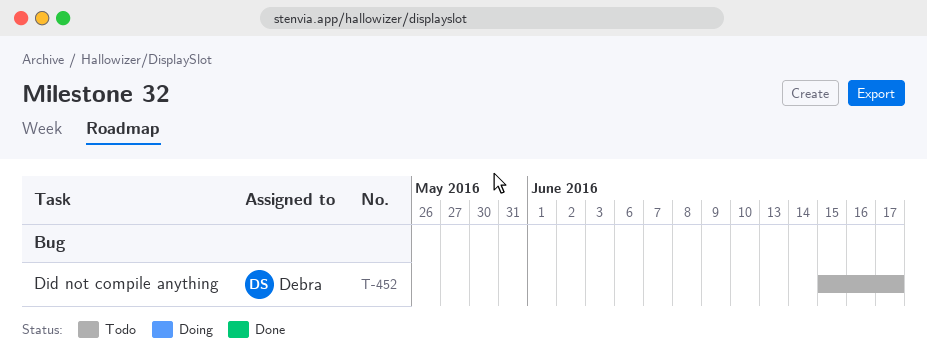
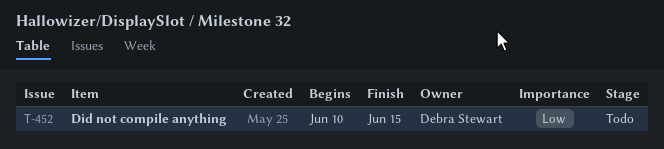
T-452, start: Jun 15 -> Jun 10
T-452, due: Jun 17 -> Jun 15

